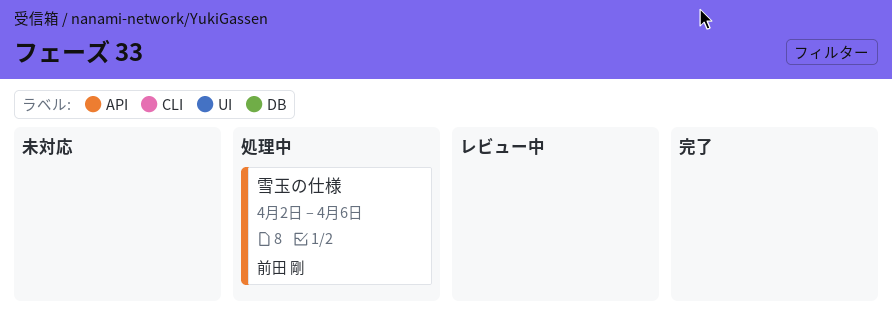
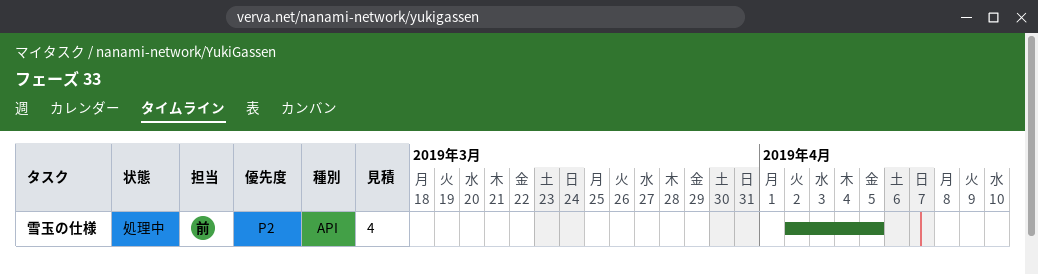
雪玉の仕様, due: Apr 6 -> Apr 5

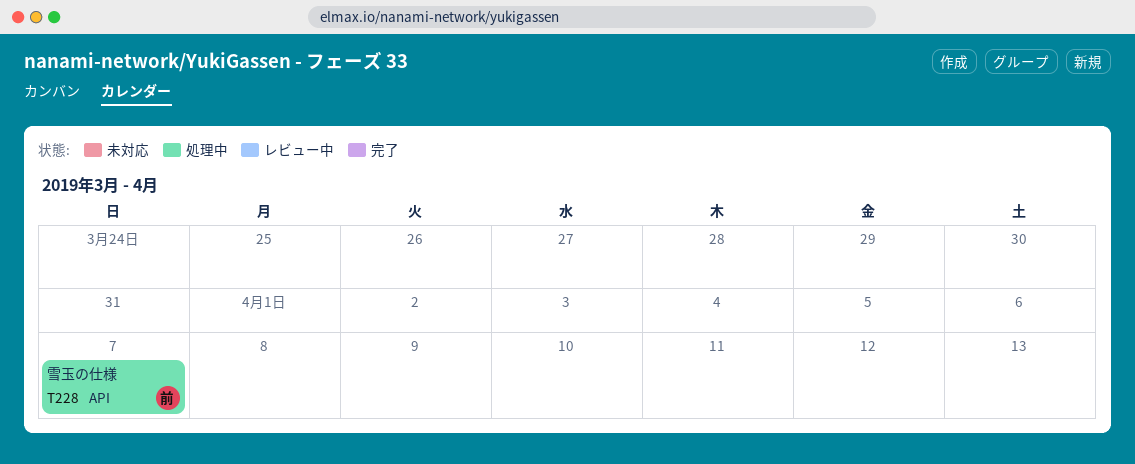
雪玉の仕様, due: Apr 5 -> Apr 7

